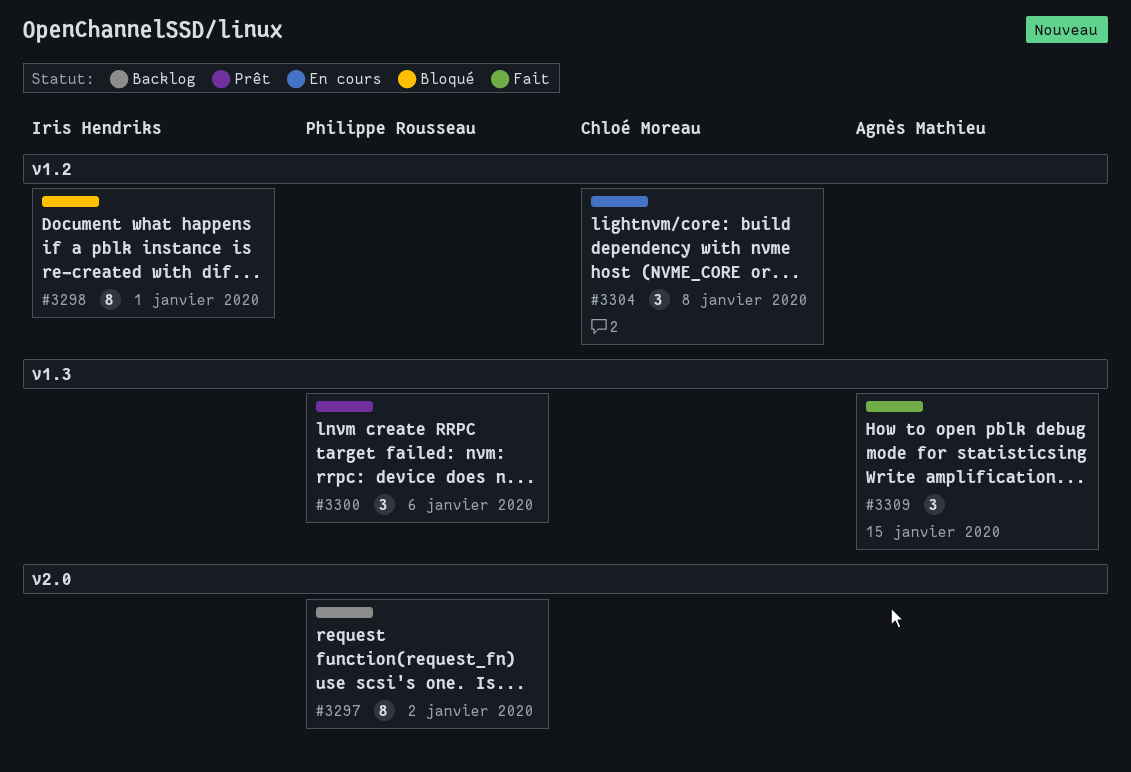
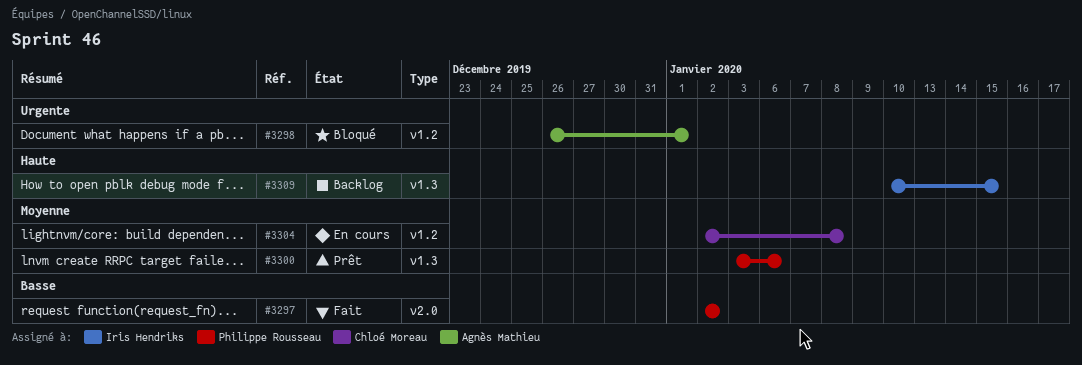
#3297, status: Backlog -> Fait
#3298, owner: Iris Hendriks -> Agnès Mathieu
#3309, status: Fait -> Backlog
#3309, owner: Agnès Mathieu -> Iris Hendriks

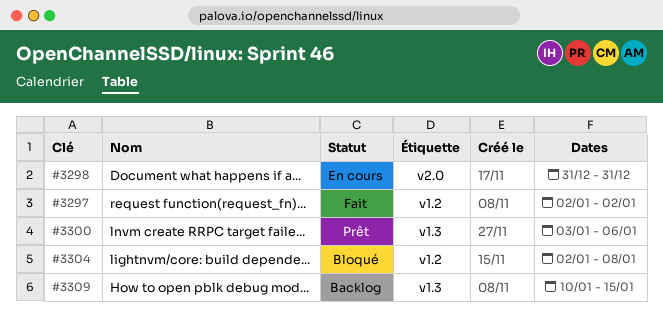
#3297, label: v2.0 -> v1.2
#3298, status: Bloqué -> En cours
#3298, label: v1.2 -> v2.0
#3298, start: Dec 26 -> Dec 31
#3298, due: Jan 1 -> Dec 31
#3304, status: En cours -> Bloqué

